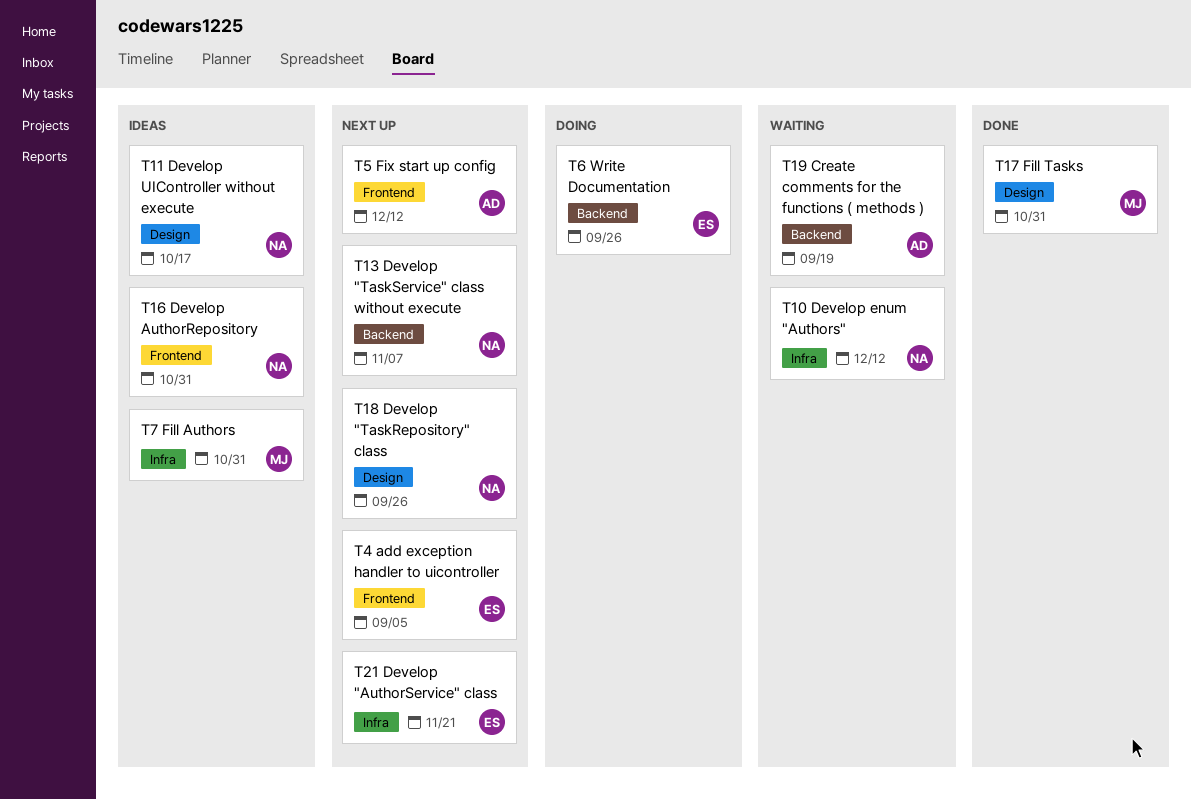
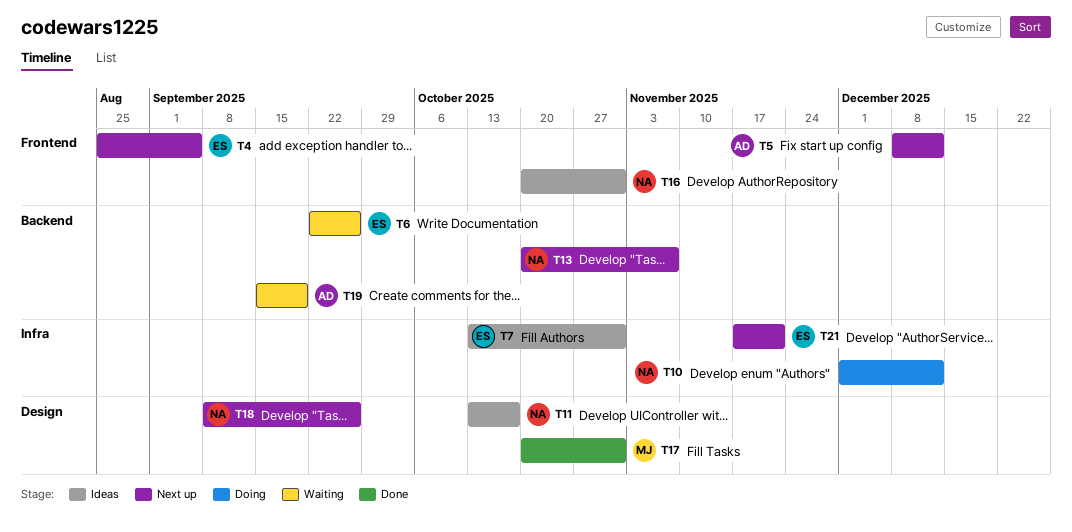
T6, status: Doing -> Waiting
T7, owner: MJ -> ES
T10, status: Waiting -> Doing

